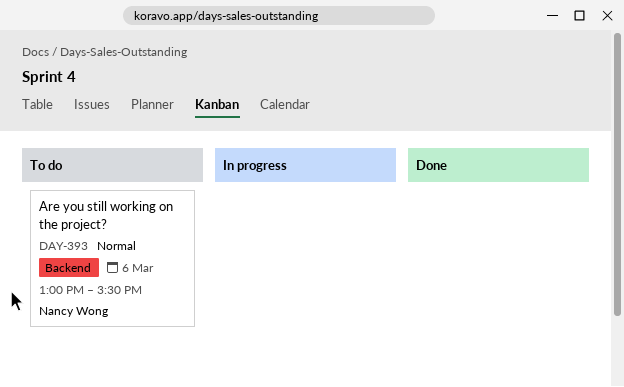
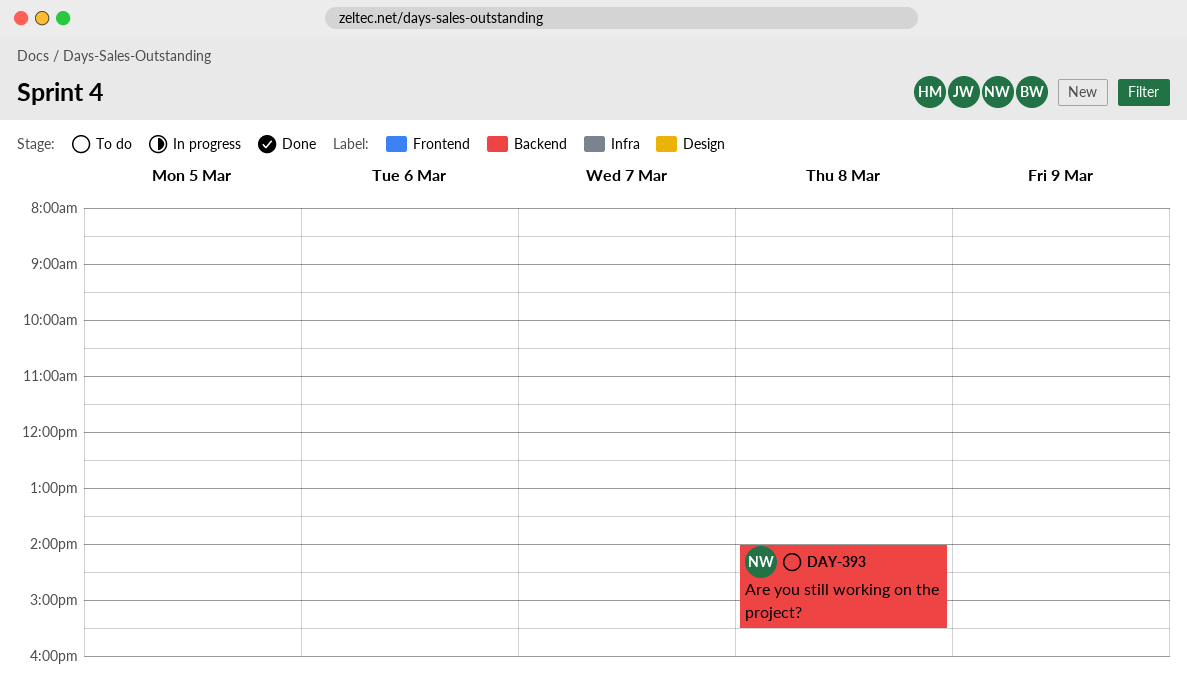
DAY-393, day: Mar 6 -> Mar 8
DAY-393, begins: 13:00 -> 14:00

